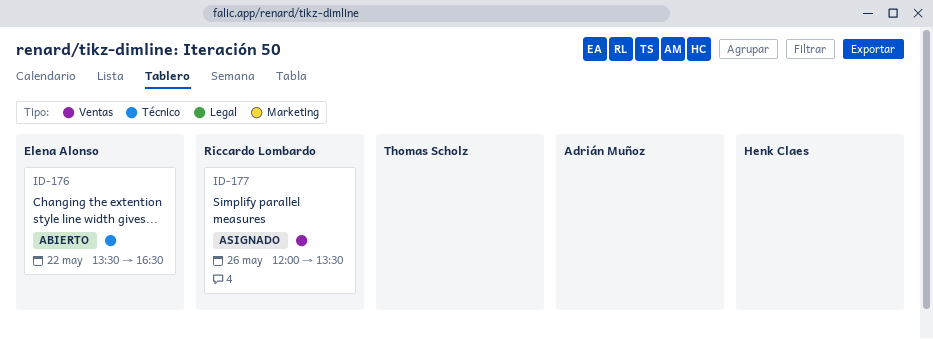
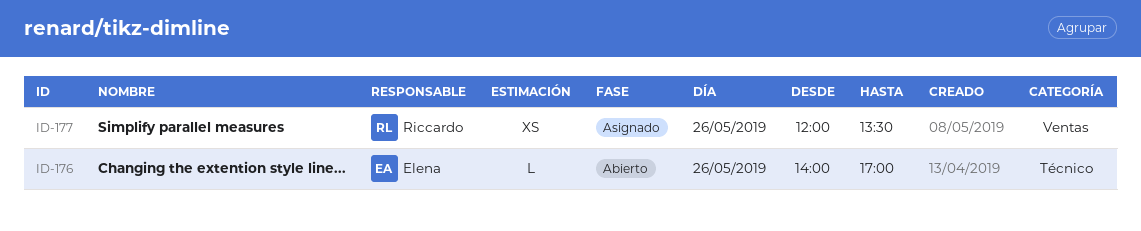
ID-176, day: May 22 -> May 26
ID-176, begins: 13:30 -> 14:00
ID-176, ends: 16:30 -> 17:00

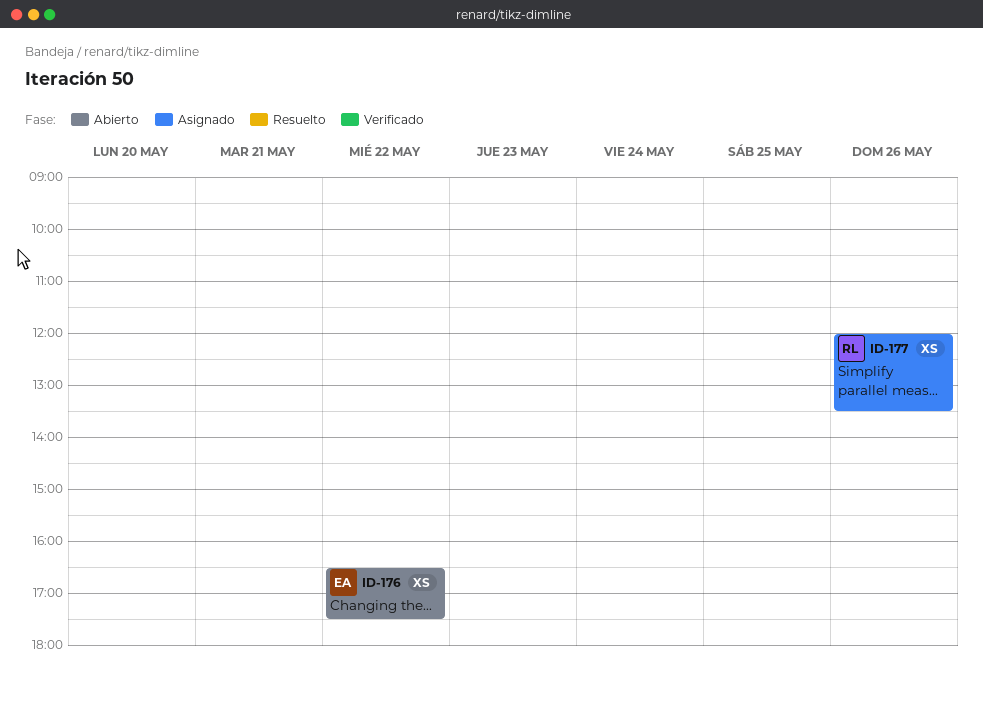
ID-176, estimate: L -> XS
ID-176, day: May 26 -> May 22
ID-176, begins: 14:00 -> 16:30
ID-176, ends: 17:00 -> 17:30

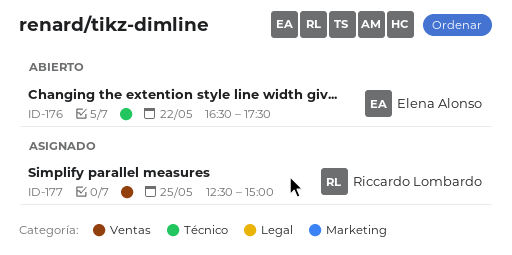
ID-177, day: May 26 -> May 25
ID-177, begins: 12:00 -> 12:30
ID-177, ends: 13:30 -> 15:00

